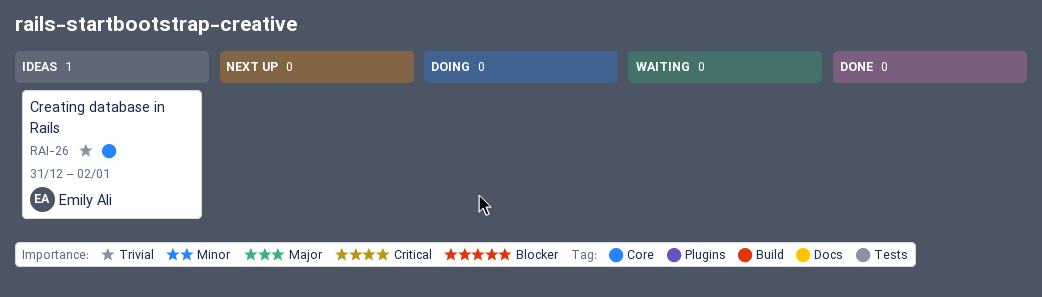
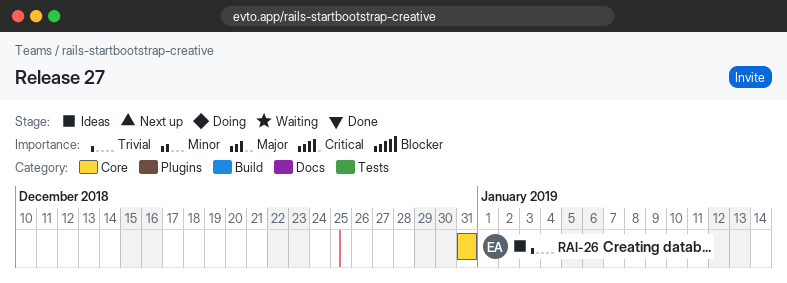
RAI-26, due: Jan 2 -> Dec 31

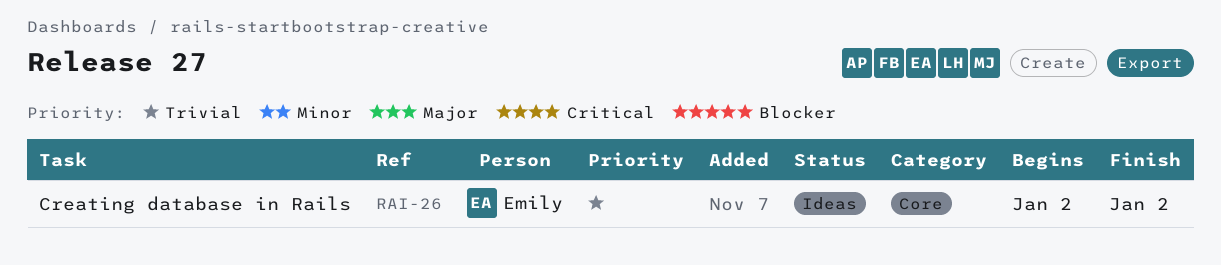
RAI-26, start: Dec 31 -> Jan 2
RAI-26, due: Dec 31 -> Jan 2

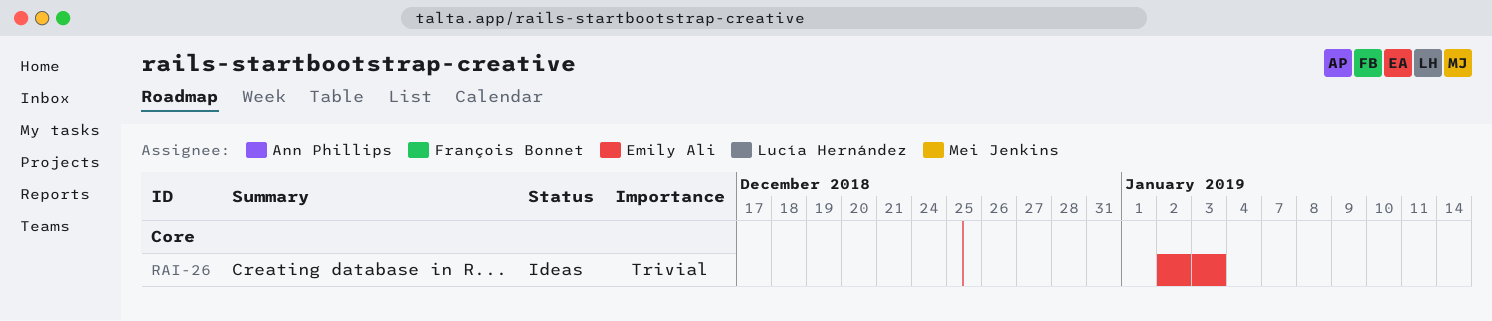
RAI-26, due: Jan 2 -> Jan 3

